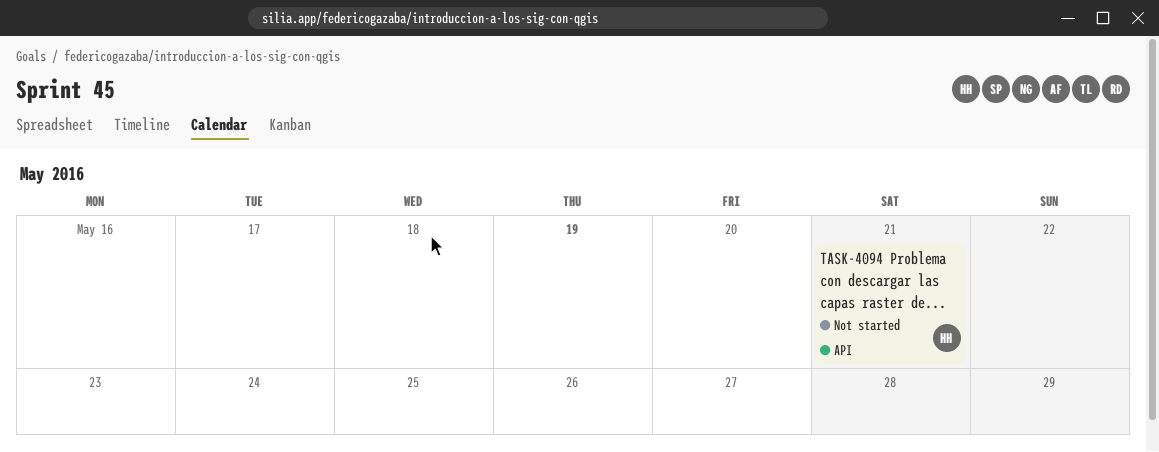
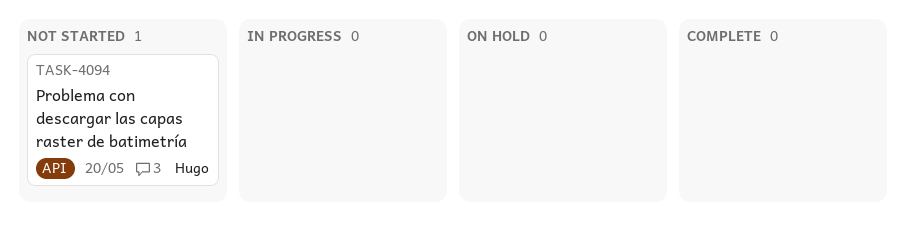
TASK-4094, due: May 21 -> May 20

